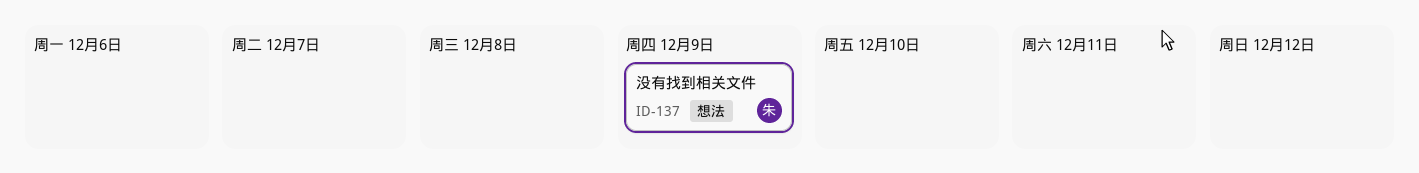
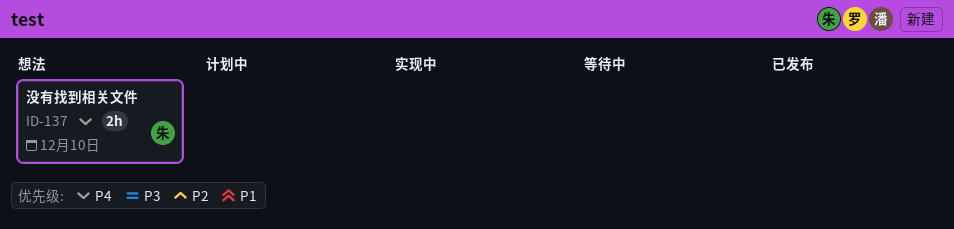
ID-137, due: Dec 9 -> Dec 10

